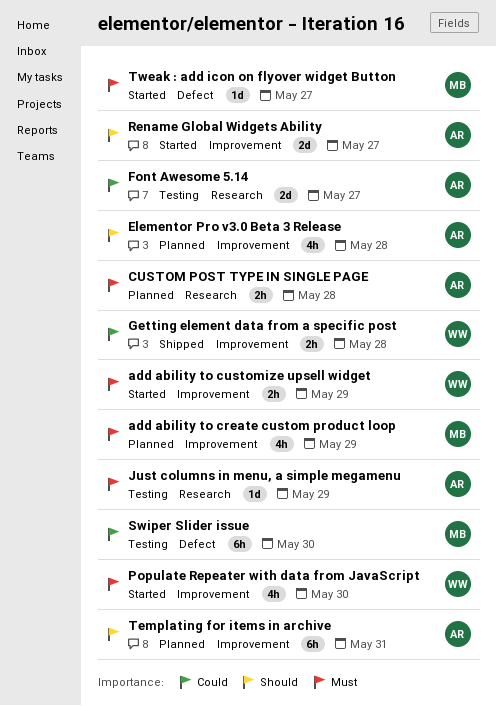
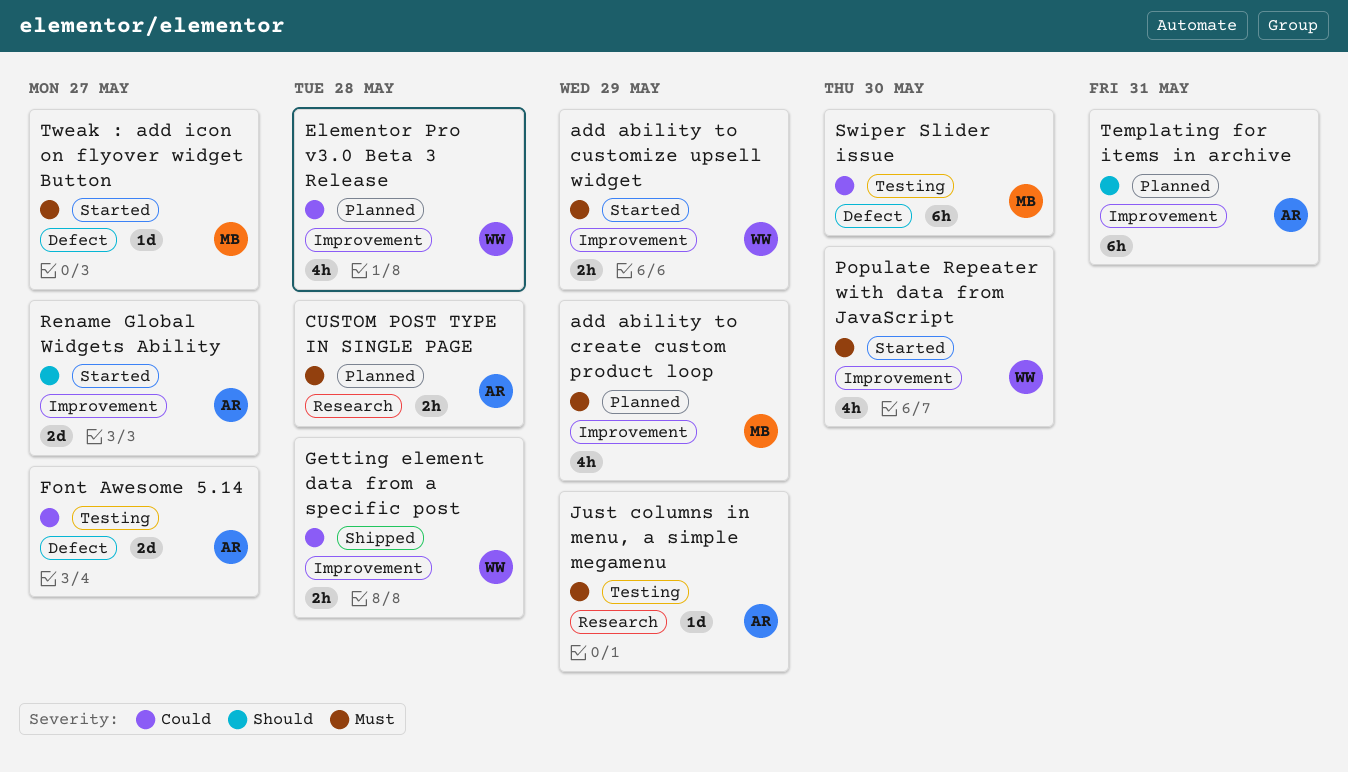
Elementor Pro v3.0 Beta 3 Release, owner: AR -> WW
Elementor Pro v3.0 Beta 3 Release, priority: Should -> Could
Font Awesome 5.14, label: Research -> Defect

